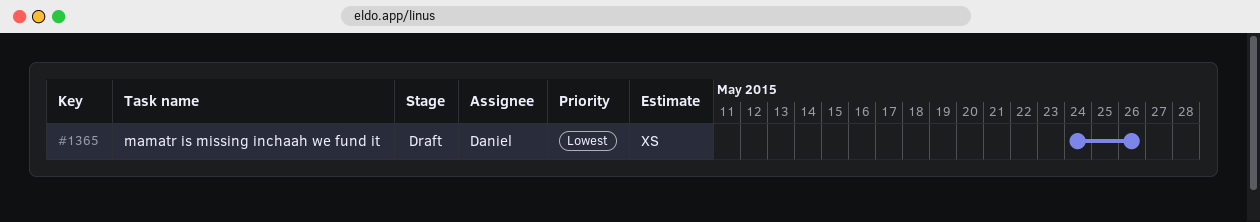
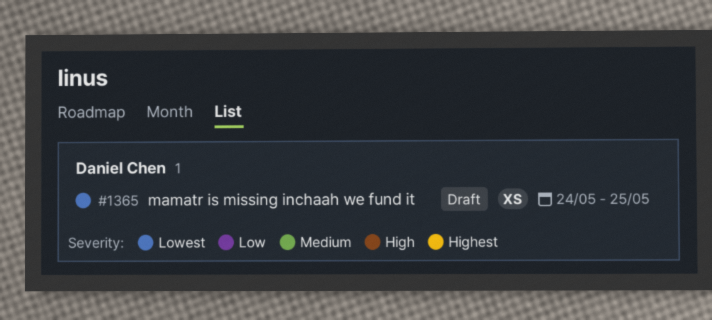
#1365, due: May 26 -> May 25

